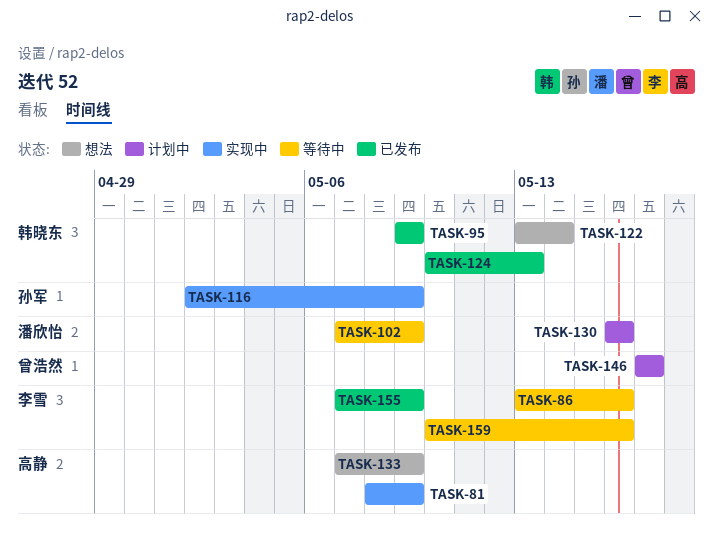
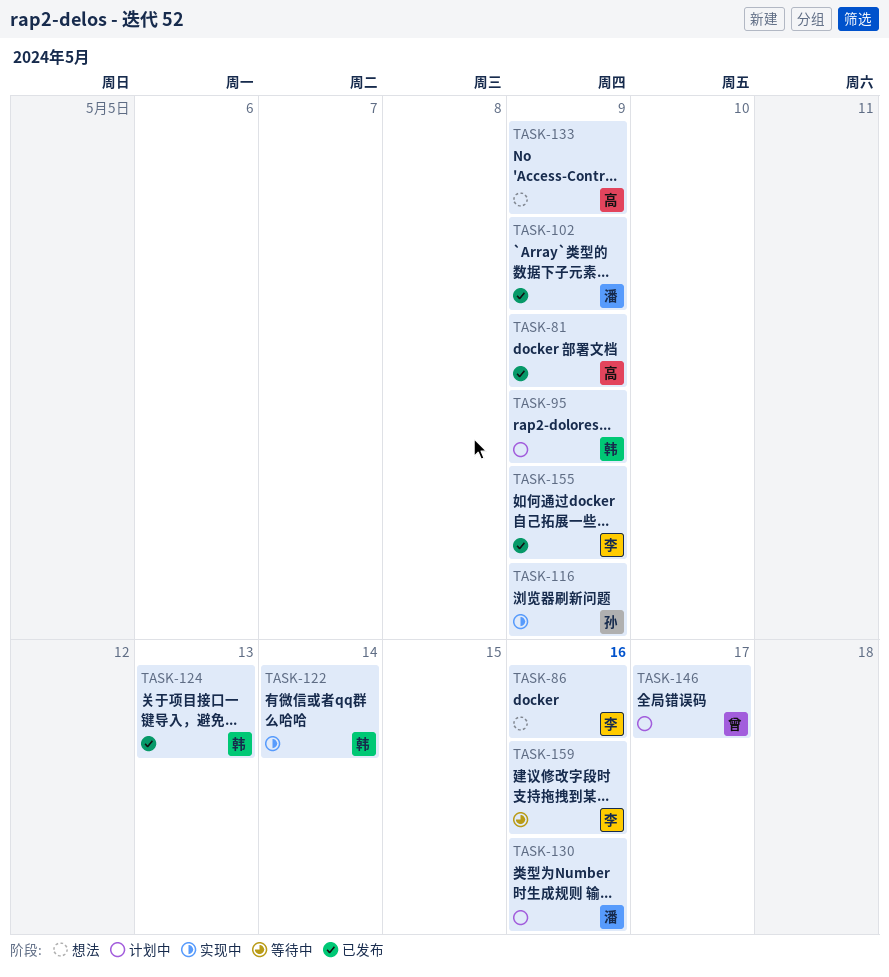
TASK-81, status: 实现中 -> 已发布
TASK-86, status: 等待中 -> 想法
TASK-95, status: 已发布 -> 计划中
TASK-102, status: 等待中 -> 已发布
TASK-122, status: 想法 -> 实现中

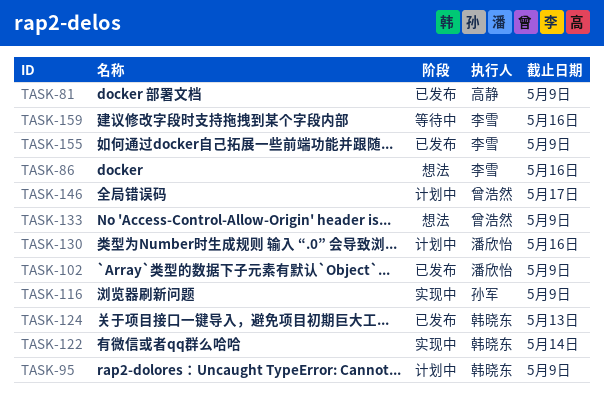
TASK-133, owner: 高静 -> 曾浩然

